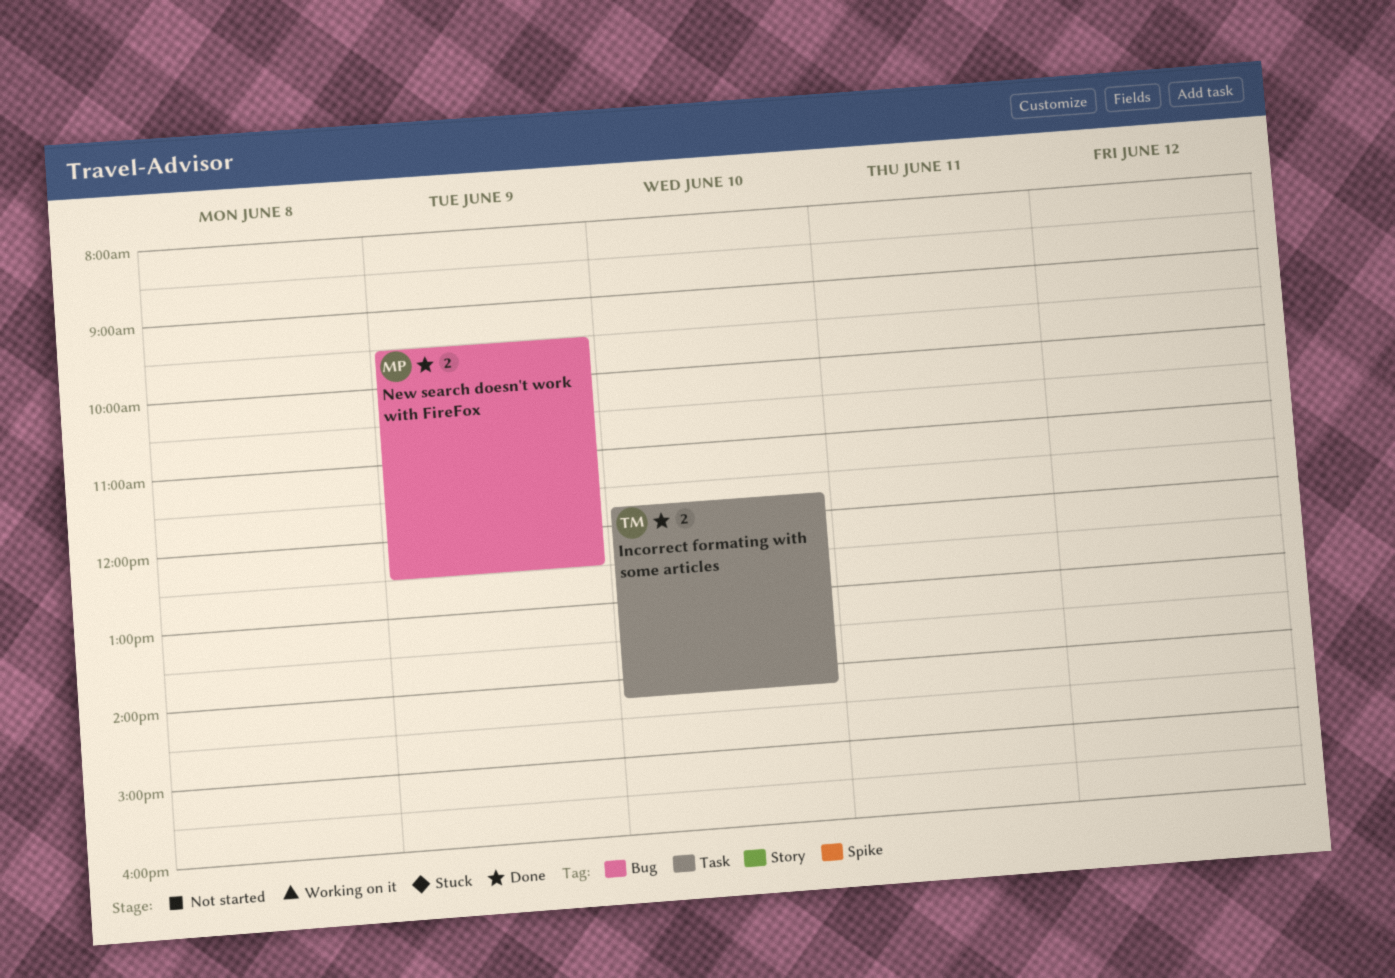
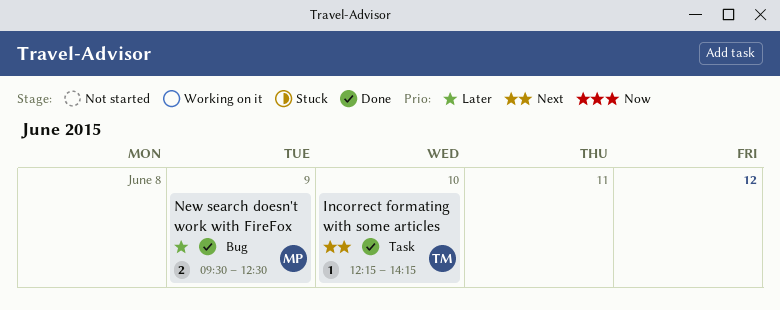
Incorrect formating with some articles, estimate: 2 -> 1
Incorrect formating with some articles, begins: 11:45 -> 12:15

